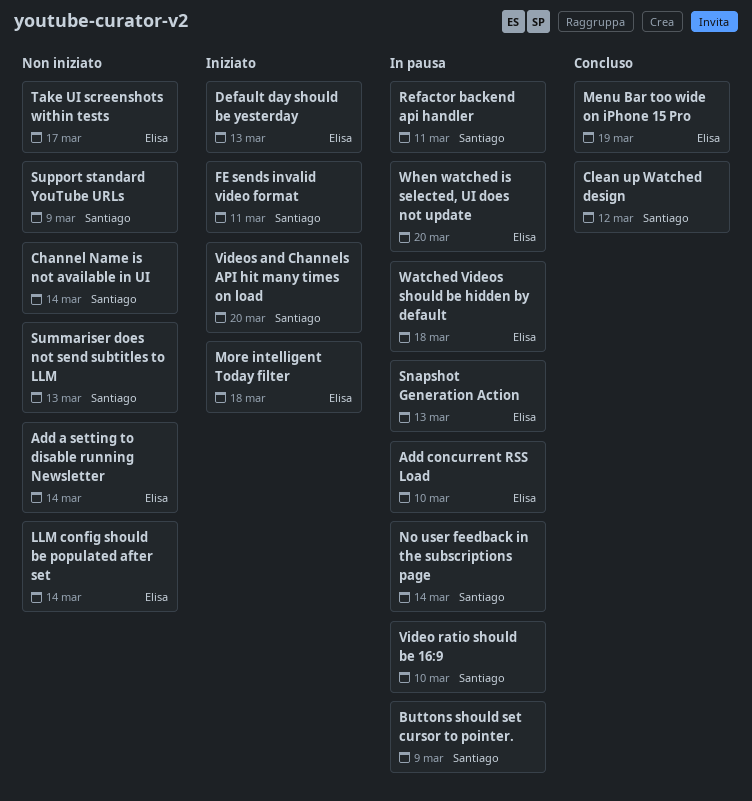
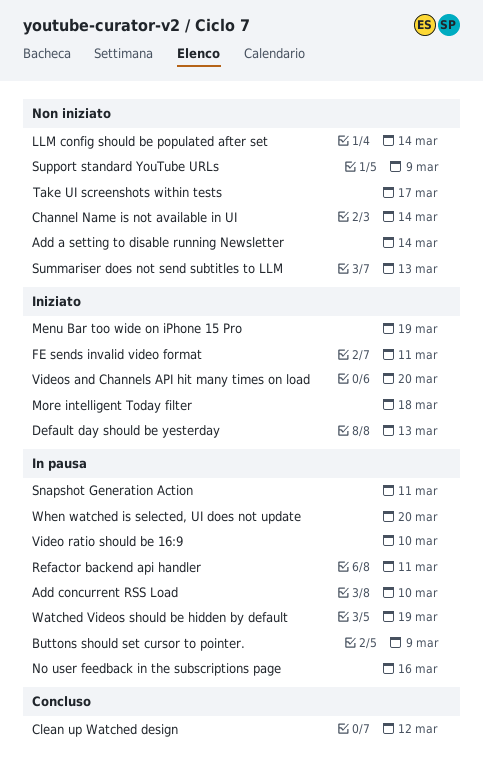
Menu Bar too wide on iPhone 15 Pro, status: Concluso -> Iniziato
No user feedback in the subscriptions page, due: Mar 14 -> Mar 16
Snapshot Generation Action, due: Mar 13 -> Mar 11
Watched Videos should be hidden by default, due: Mar 18 -> Mar 19

